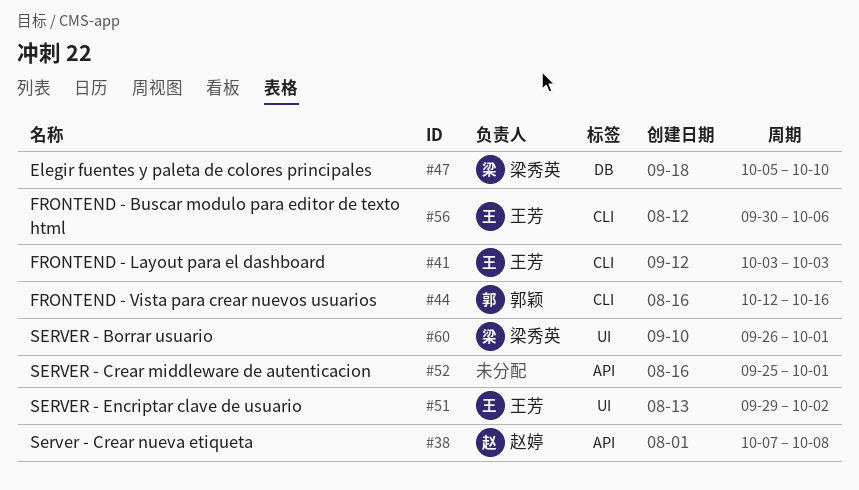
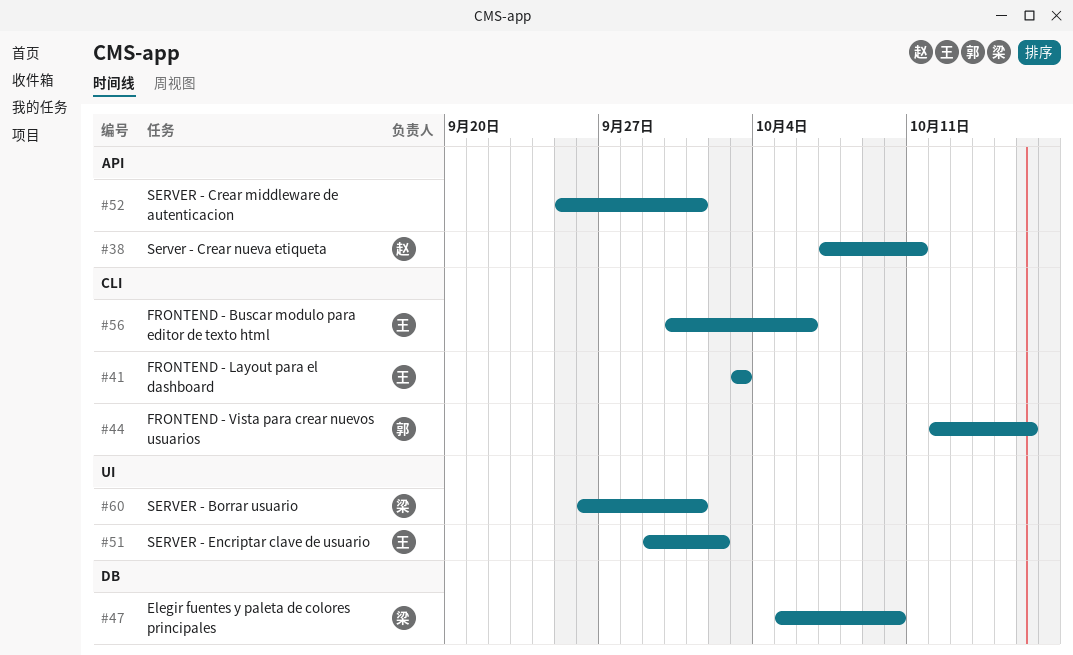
#38, due: Oct 8 -> Oct 11

